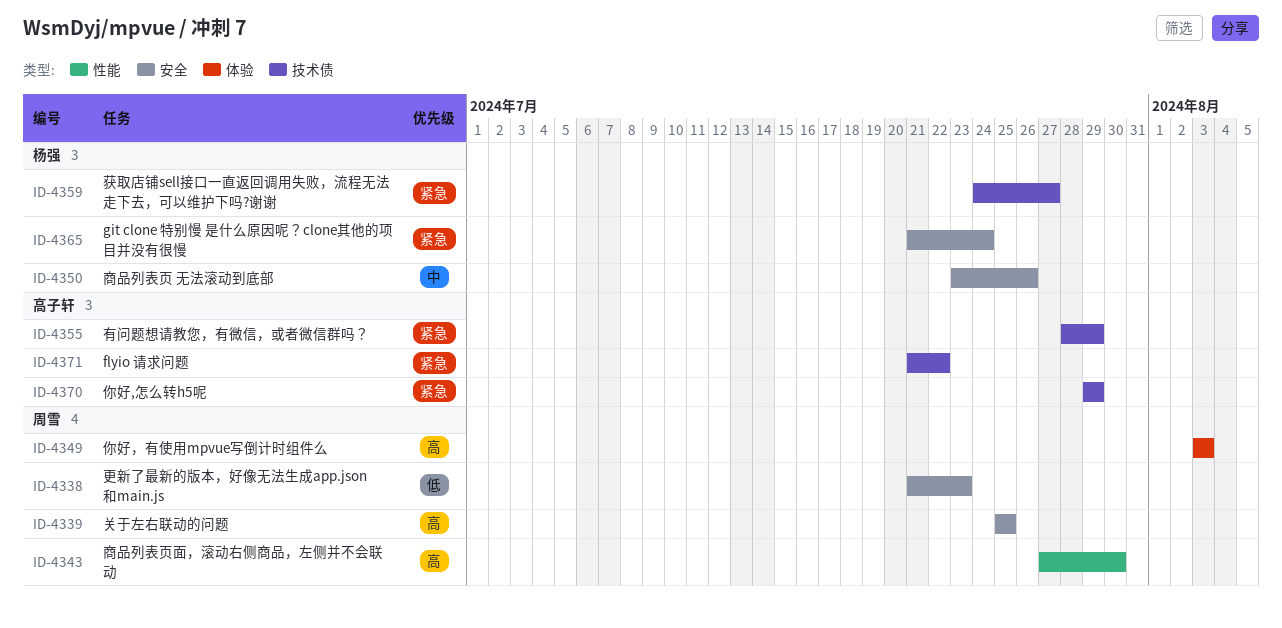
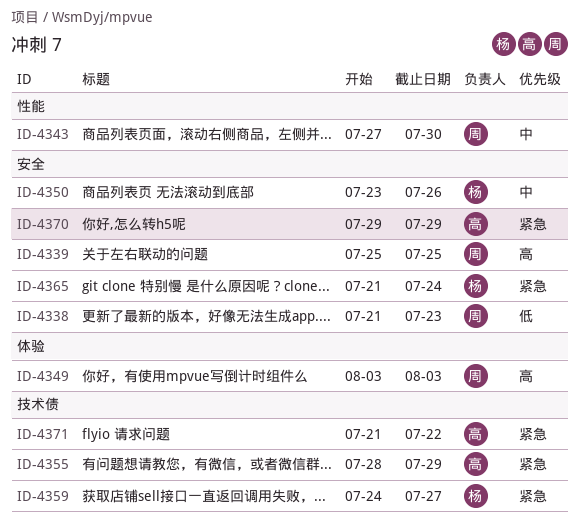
ID-4343, priority: 高 -> 中
ID-4370, label: 技术债 -> 安全

